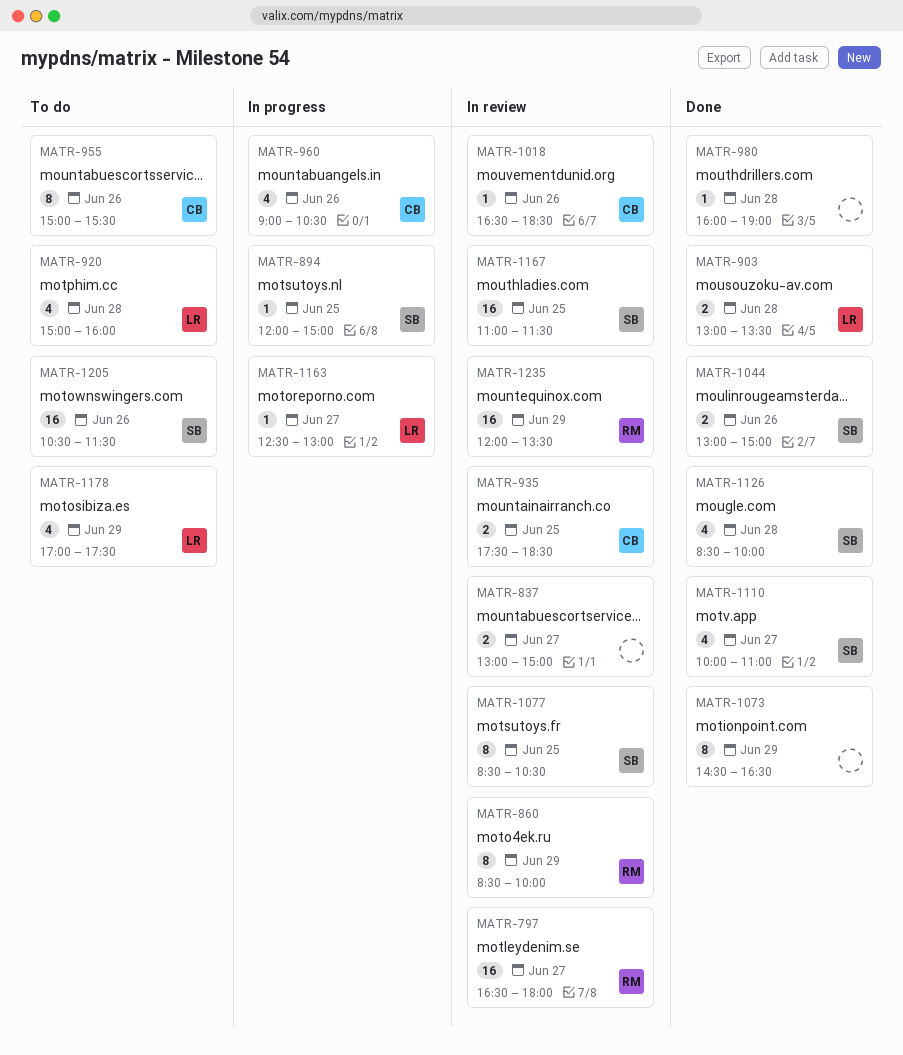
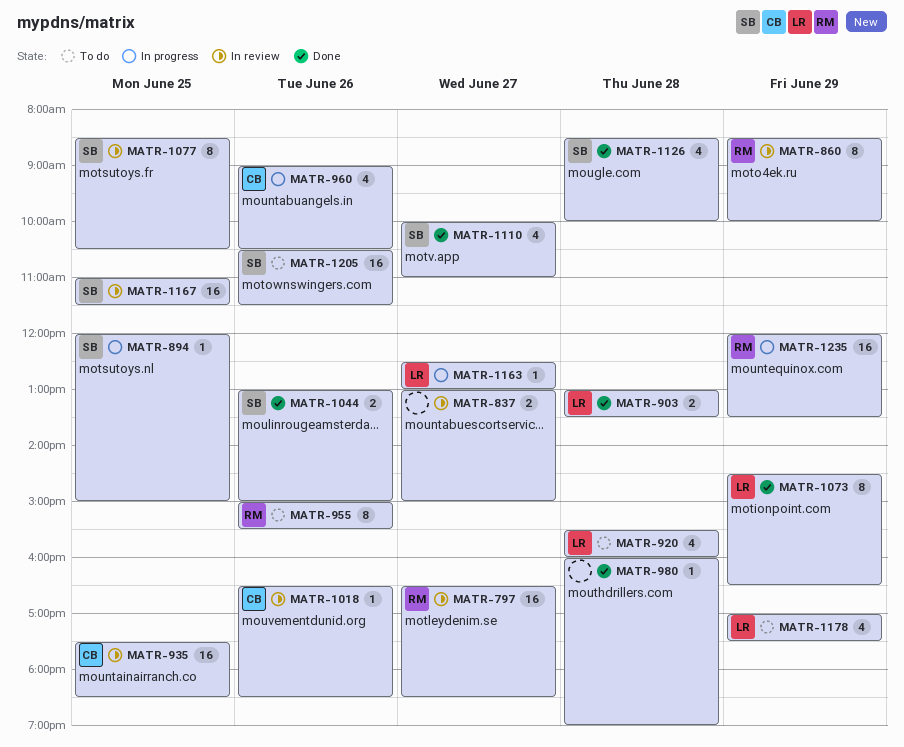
MATR-797, ends: 18:00 -> 18:30
MATR-920, begins: 15:00 -> 15:30
MATR-935, estimate: 2 -> 16
MATR-955, owner: CB -> RM
MATR-1073, owner: none -> LR
MATR-1235, status: In review -> In progress

